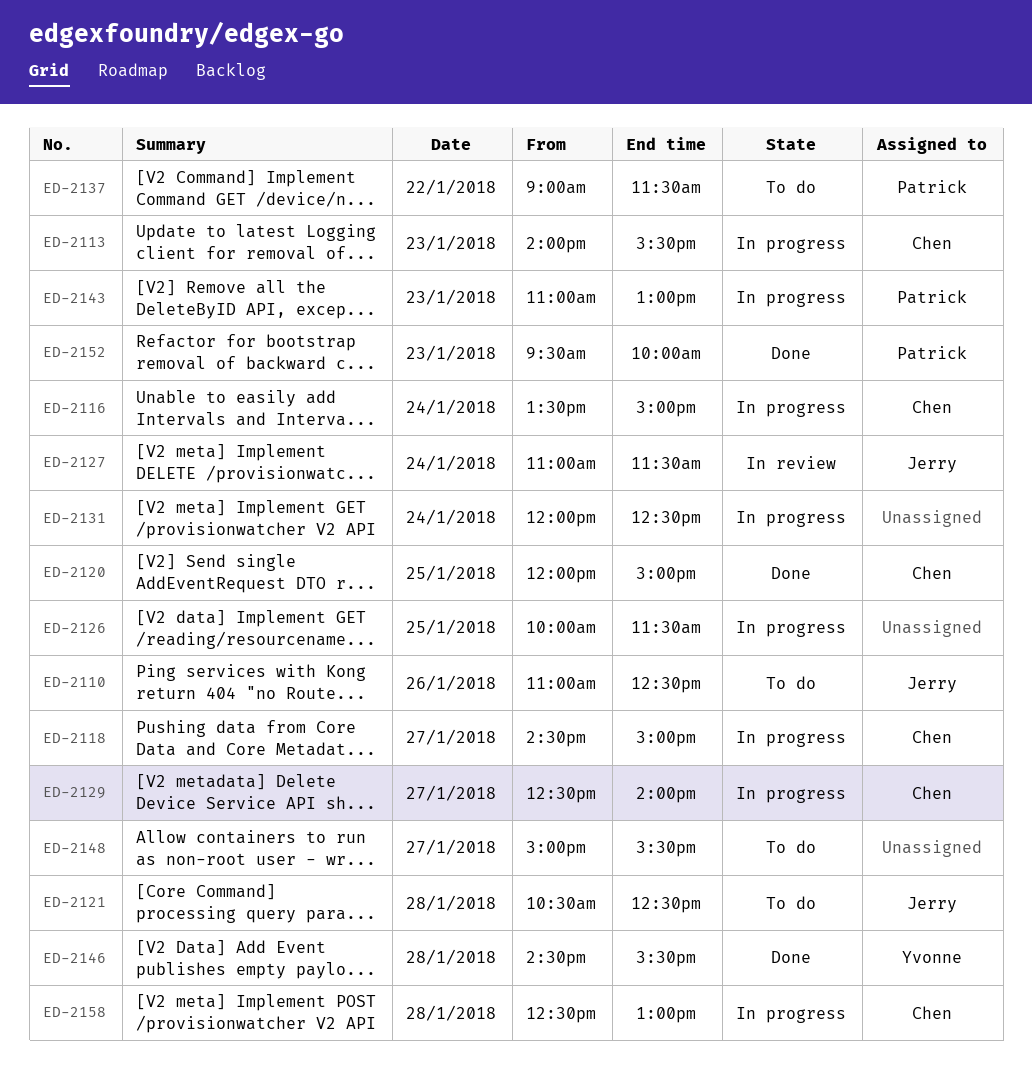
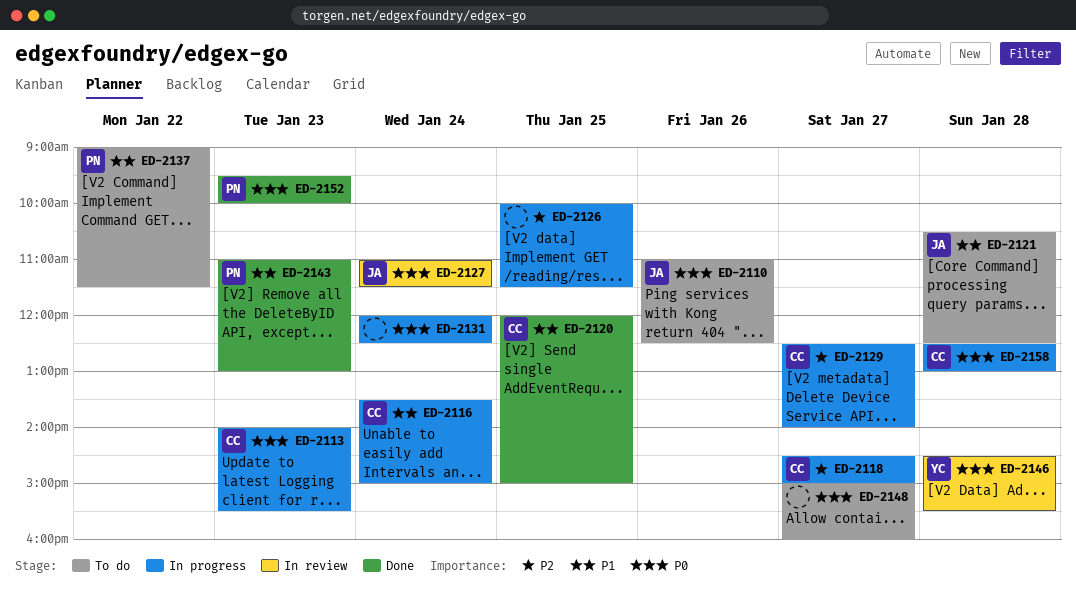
ED-2143, status: In progress -> Done
ED-2146, status: Done -> In review
ED-2148, ends: 15:30 -> 16:00

